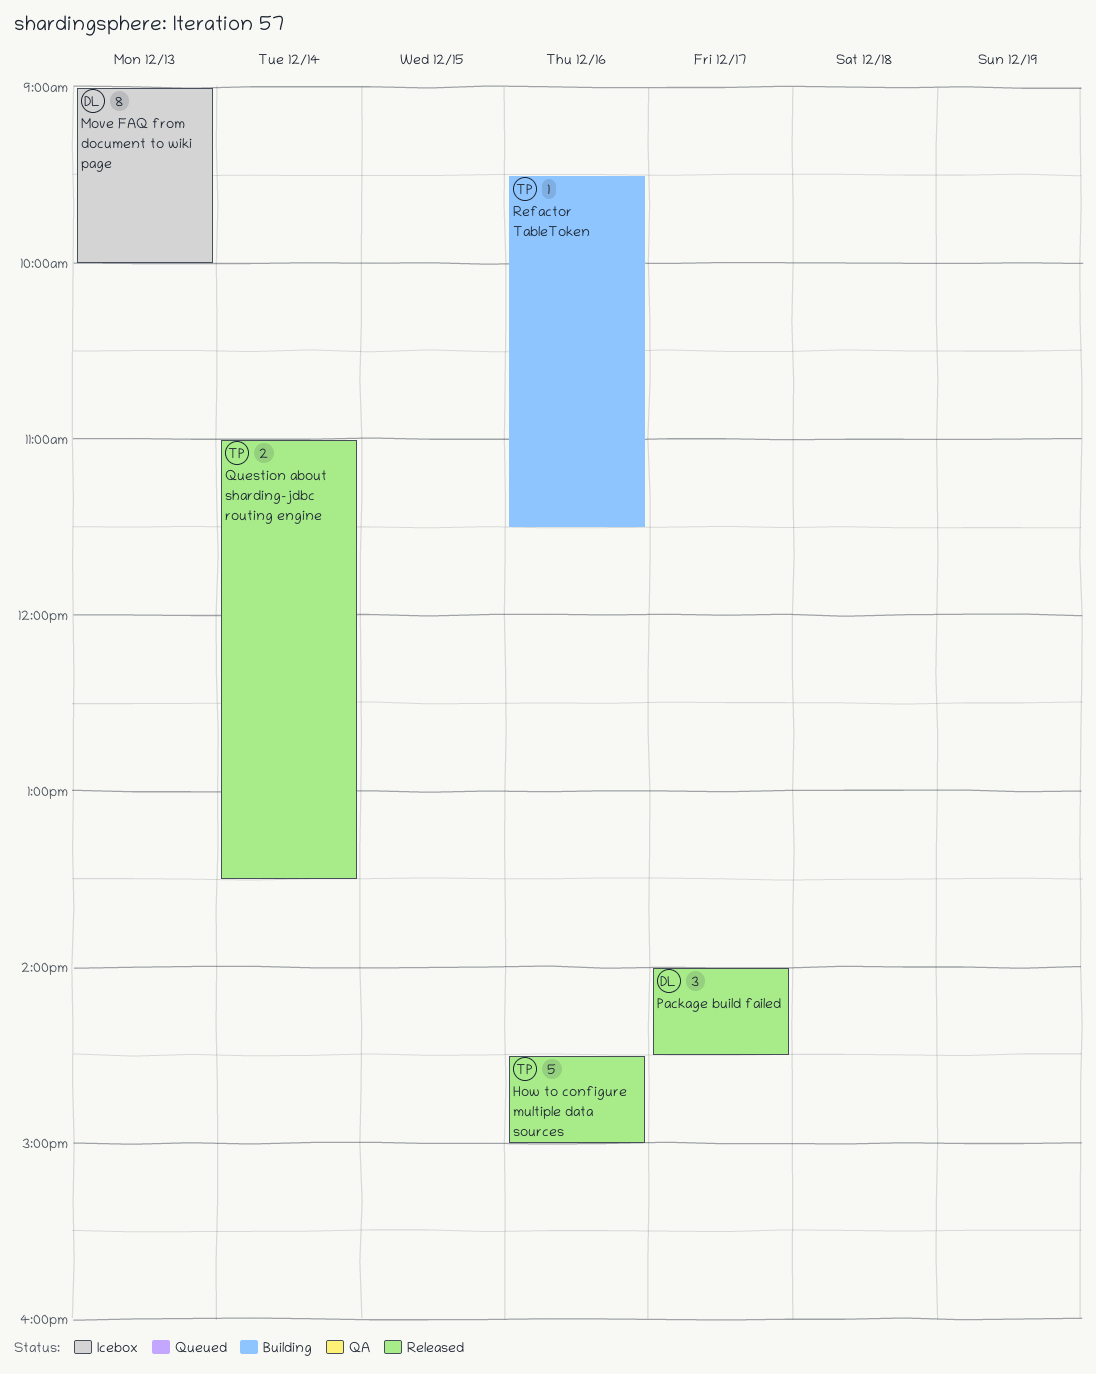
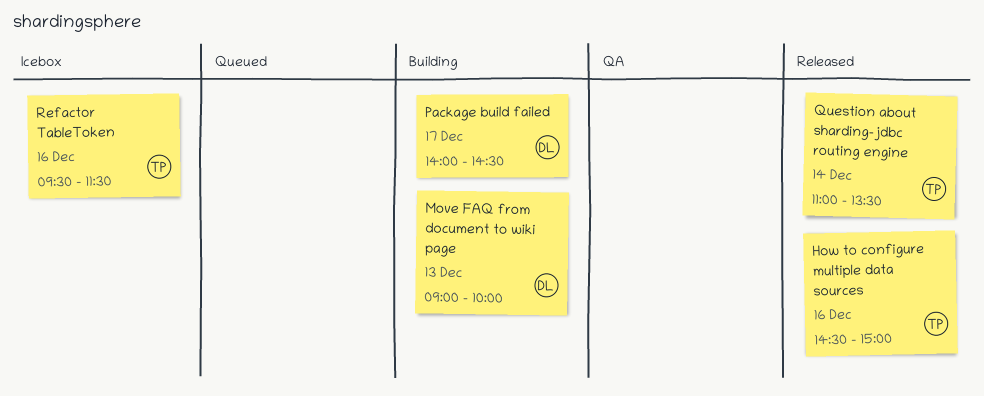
Move FAQ from document to wiki page, status: Icebox -> Building
Package build failed, status: Released -> Building
Refactor TableToken, status: Building -> Icebox

